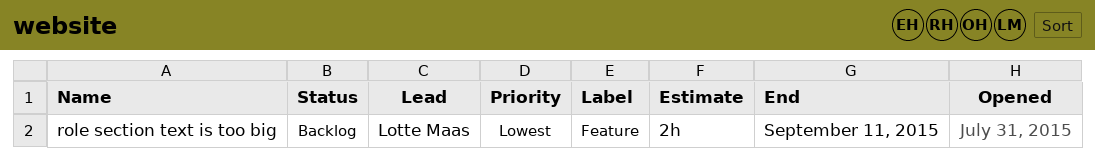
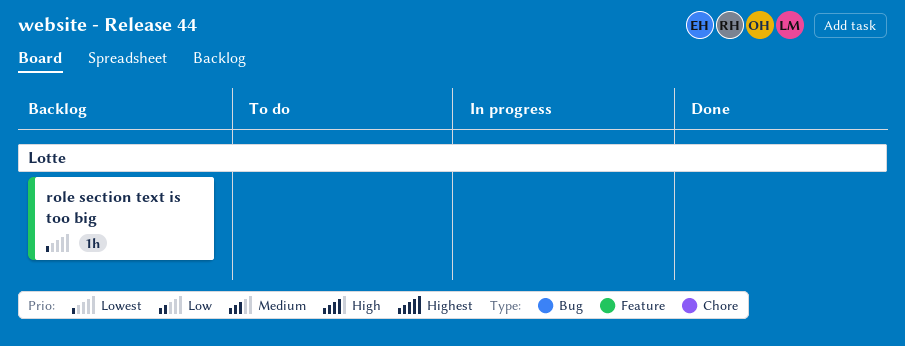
role section text is too big, estimate: 2h -> 1h

